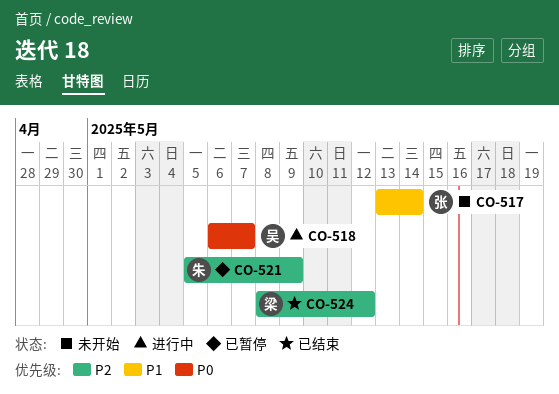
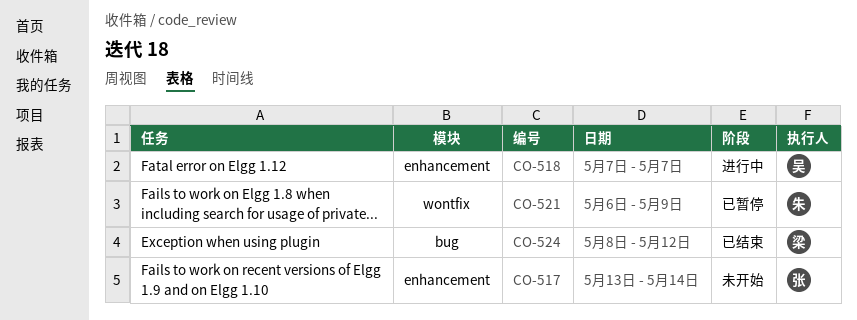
CO-518, start: May 6 -> May 7
CO-521, start: May 5 -> May 6

